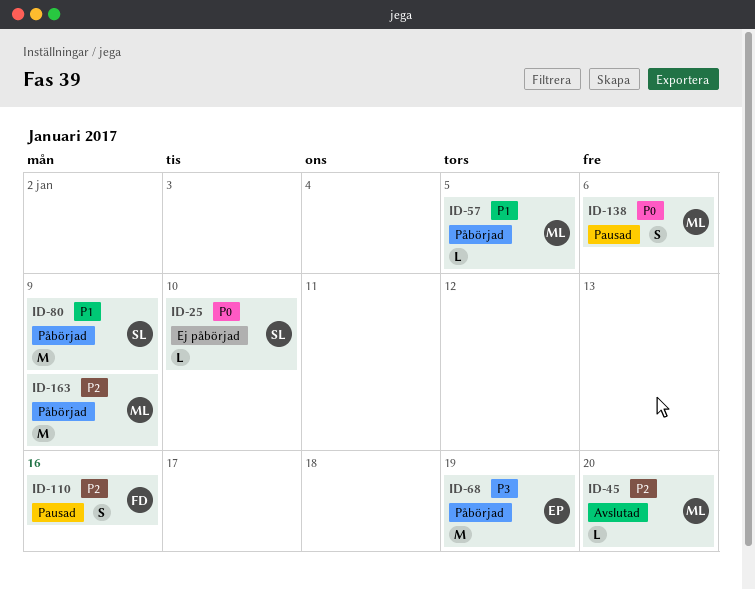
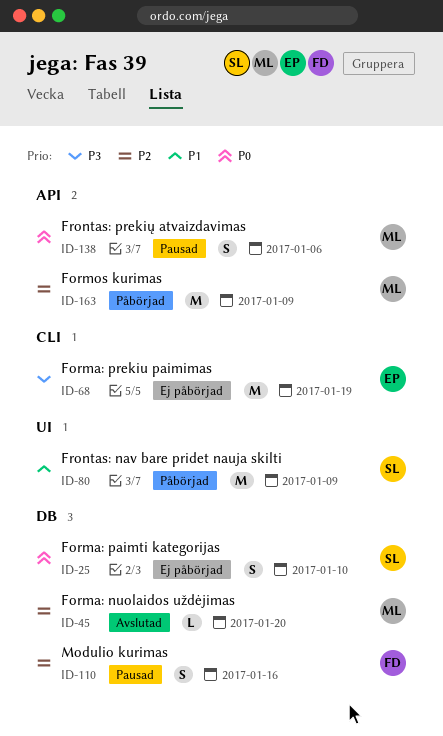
ID-25, estimate: L -> S
ID-57: present -> none
ID-68, status: Påbörjad -> Ej påbörjad

